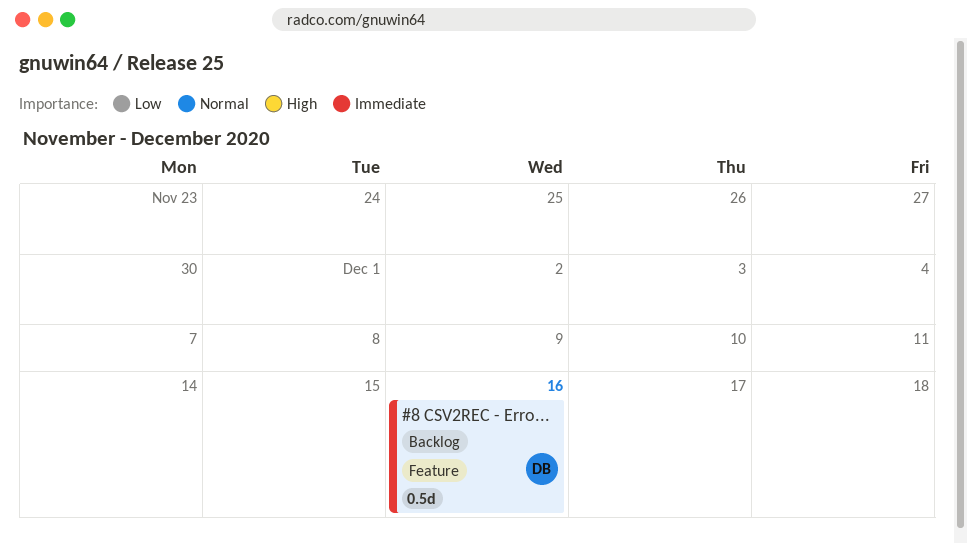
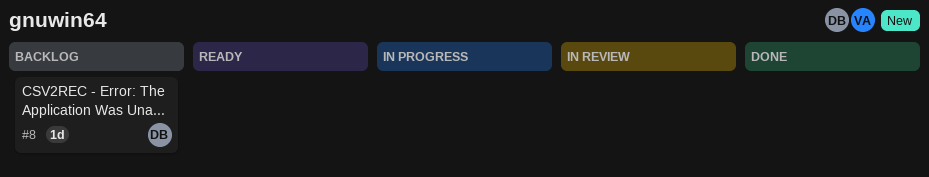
#8, estimate: 0.5d -> 1d

